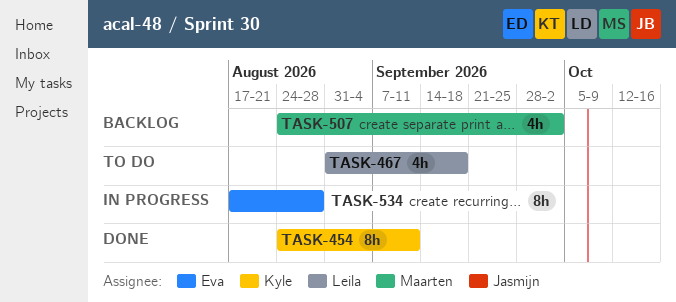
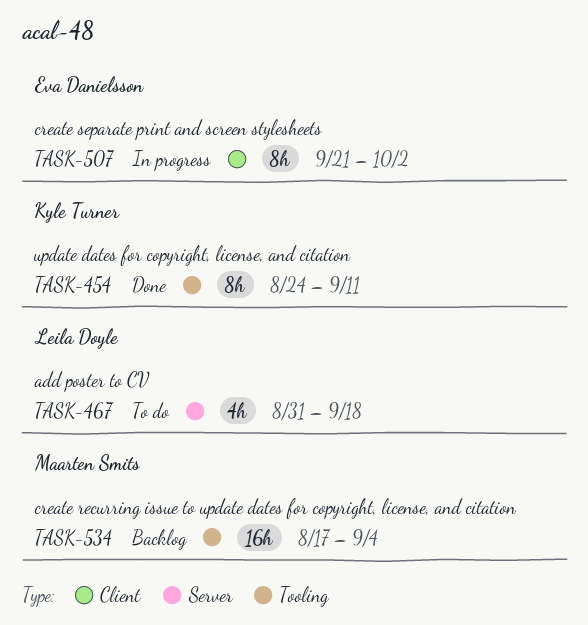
TASK-507, status: Backlog -> In progress
TASK-507, owner: Maarten Smits -> Eva Danielsson
TASK-507, estimate: 4h -> 8h
TASK-507, start: Aug 24 -> Sep 21
TASK-534, status: In progress -> Backlog
TASK-534, owner: Eva Danielsson -> Maarten Smits
TASK-534, estimate: 8h -> 16h
TASK-534, due: Aug 28 -> Sep 4

